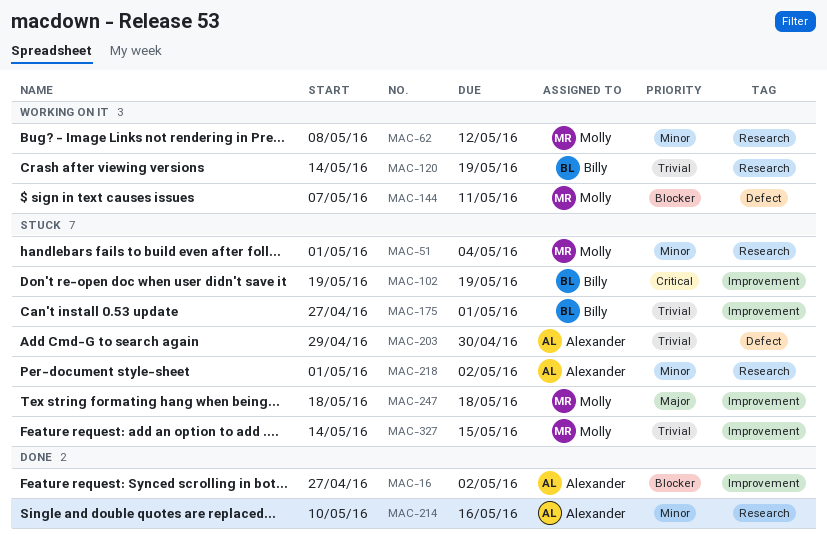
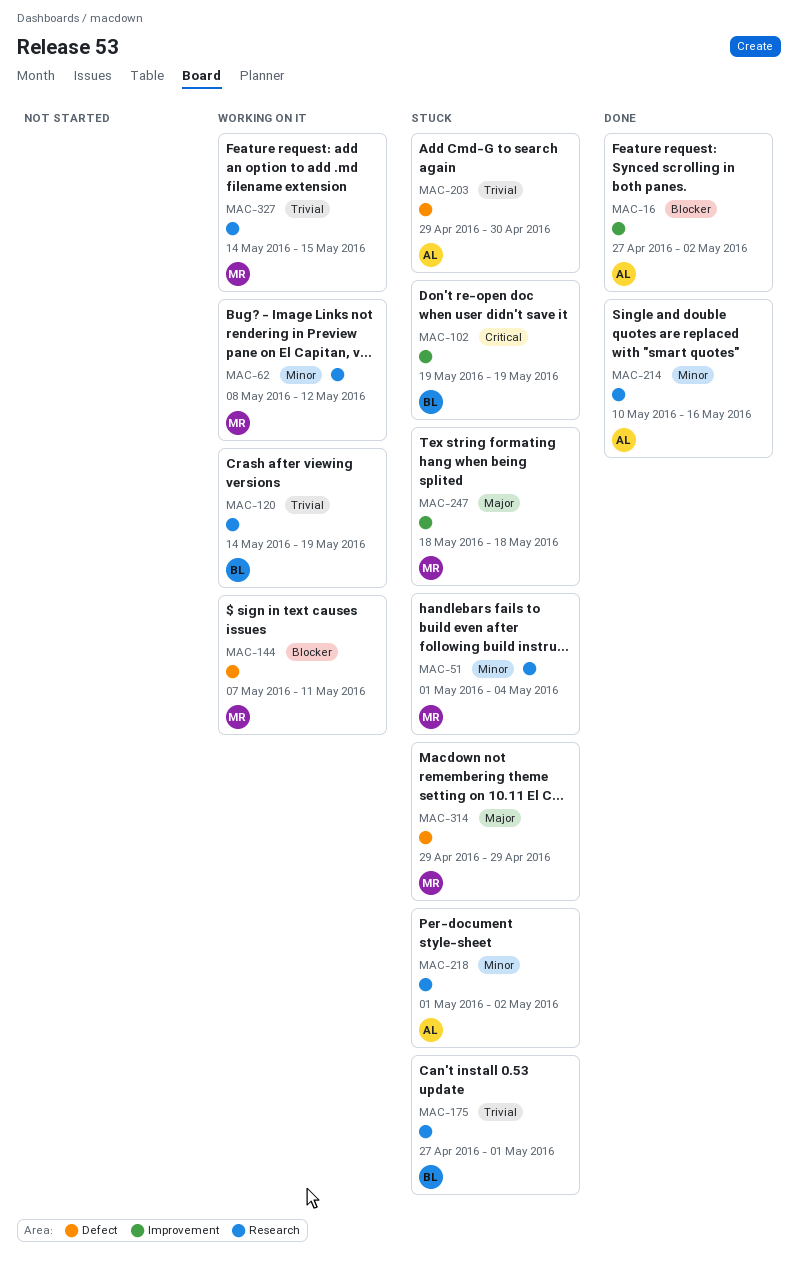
MAC-175, label: Improvement -> Research
MAC-314: none -> present
MAC-327, status: Stuck -> Working on it
MAC-327, label: Improvement -> Research

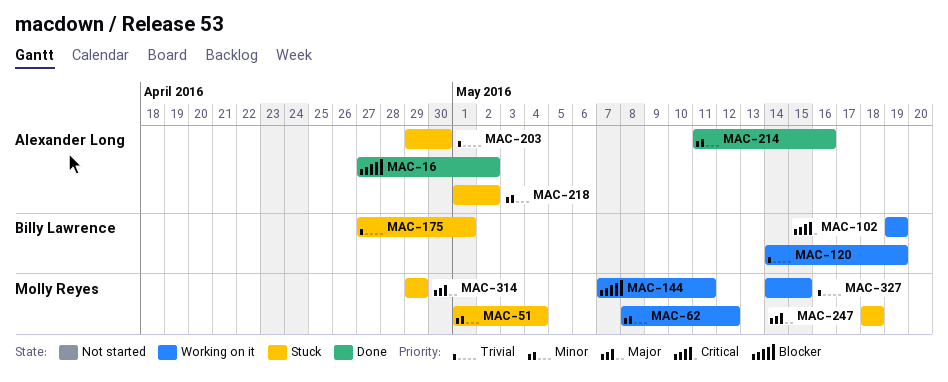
MAC-102, status: Stuck -> Working on it
MAC-214, start: May 10 -> May 11

